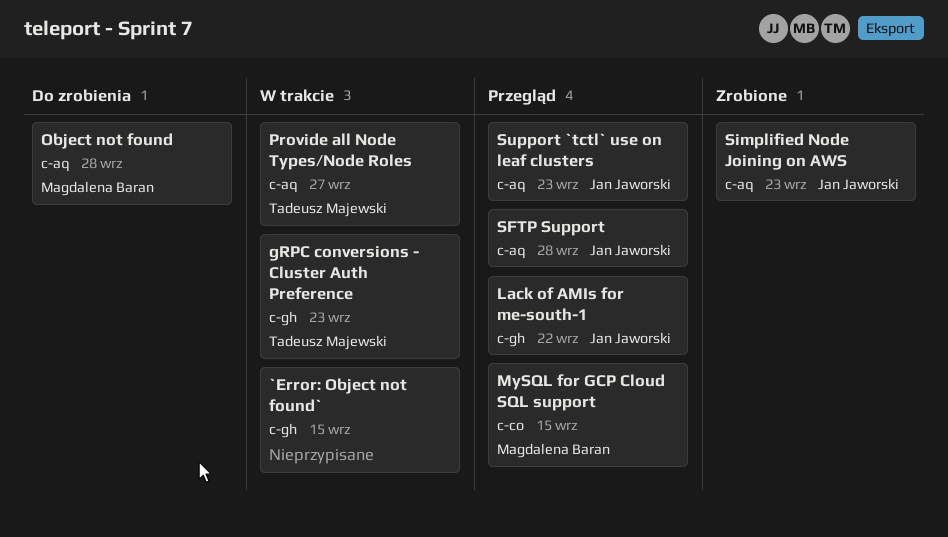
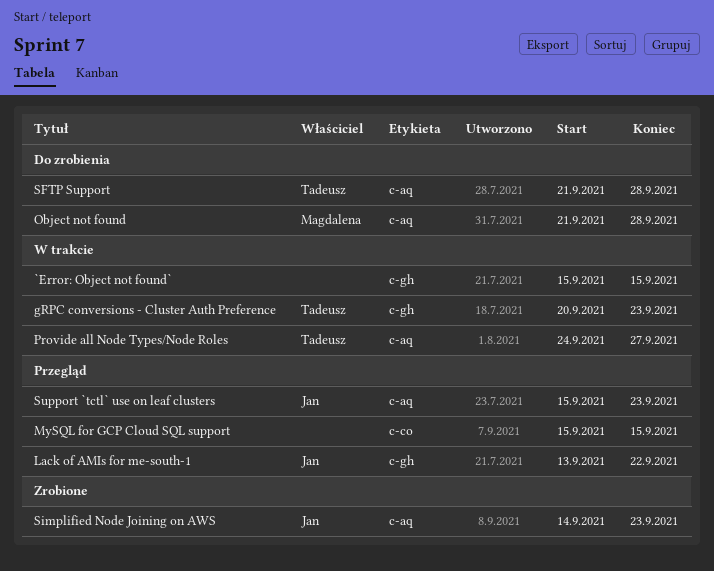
MySQL for GCP Cloud SQL support, owner: Magdalena Baran -> none
SFTP Support, status: Przegląd -> Do zrobienia
SFTP Support, owner: Jan Jaworski -> Tadeusz Majewski

